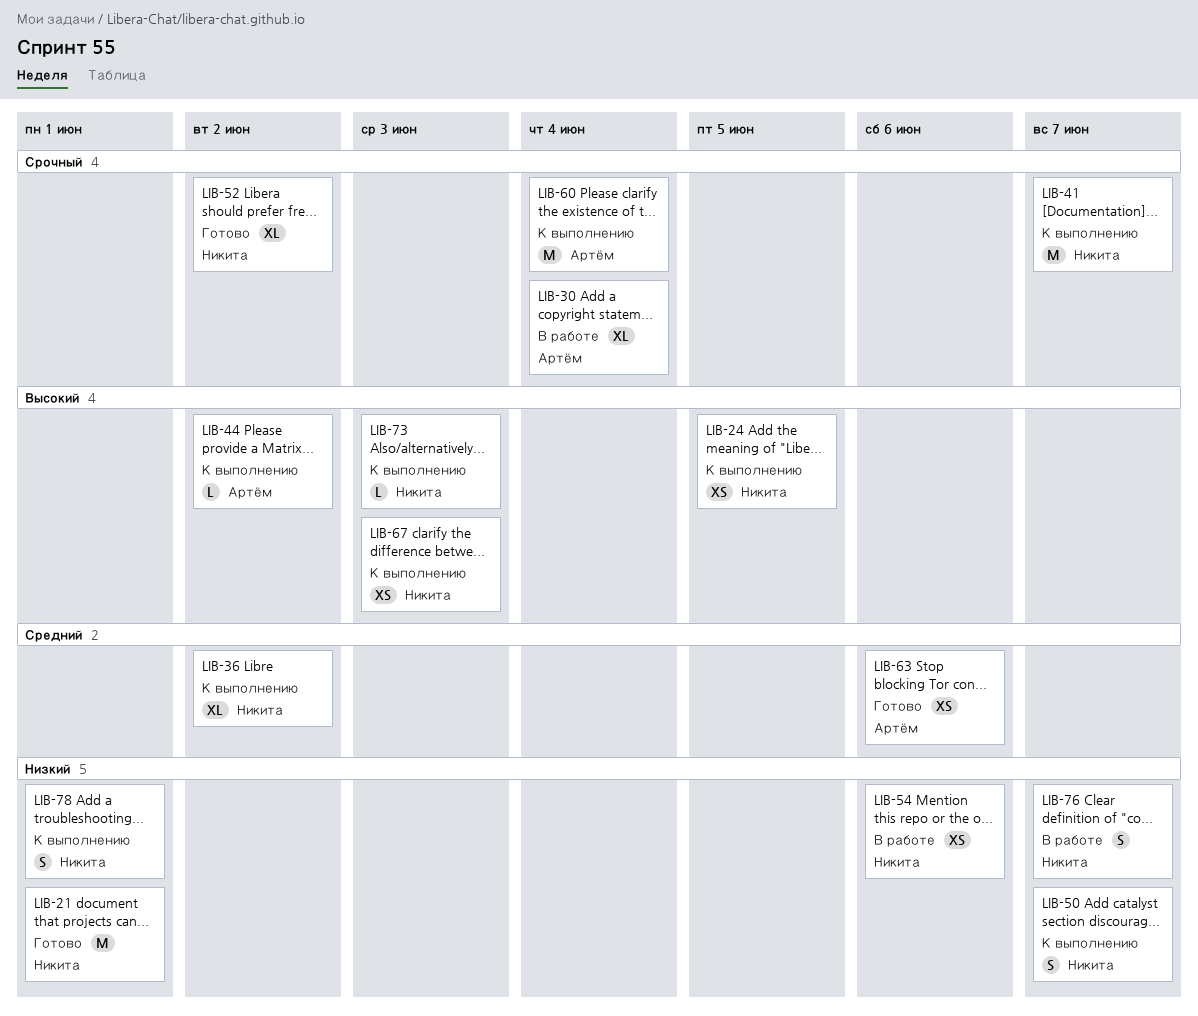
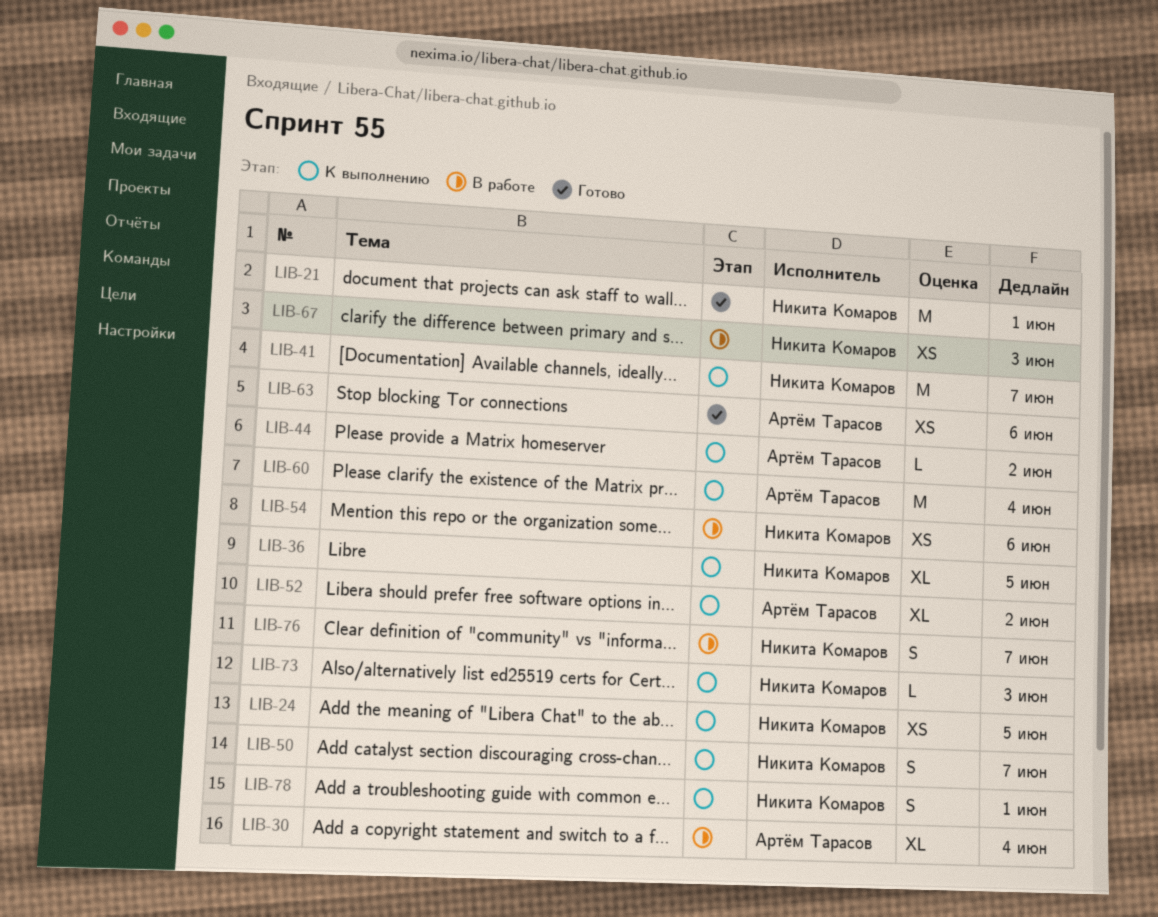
LIB-36, due: Jun 2 -> Jun 5
LIB-52, status: Готово -> К выполнению
LIB-52, owner: Никита Комаров -> Артём Тарасов
LIB-67, status: К выполнению -> В работе

